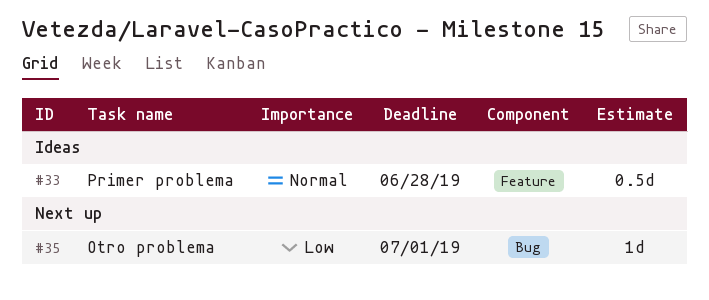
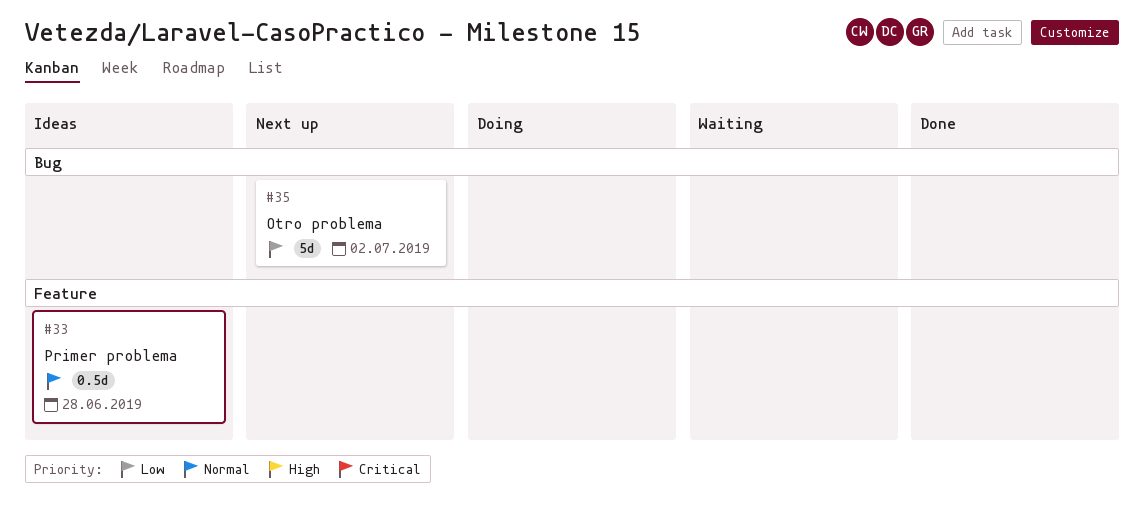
#35, estimate: 1d -> 5d
#35, due: Jul 1 -> Jul 2

